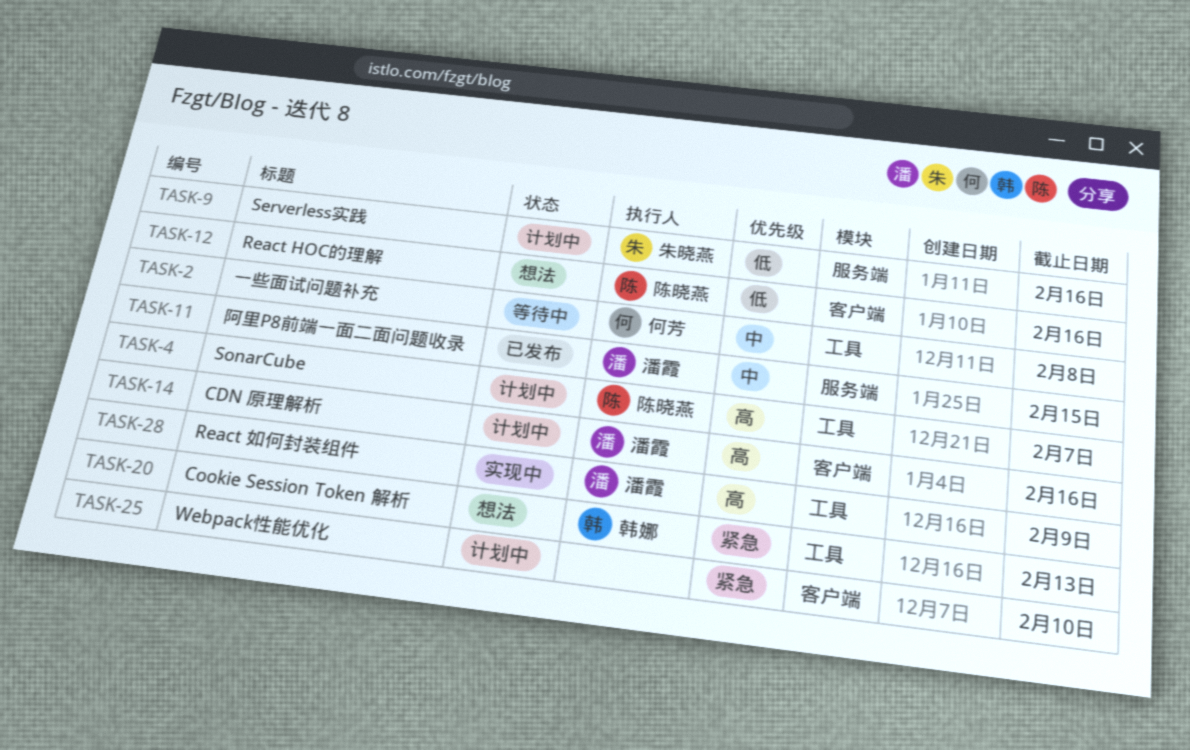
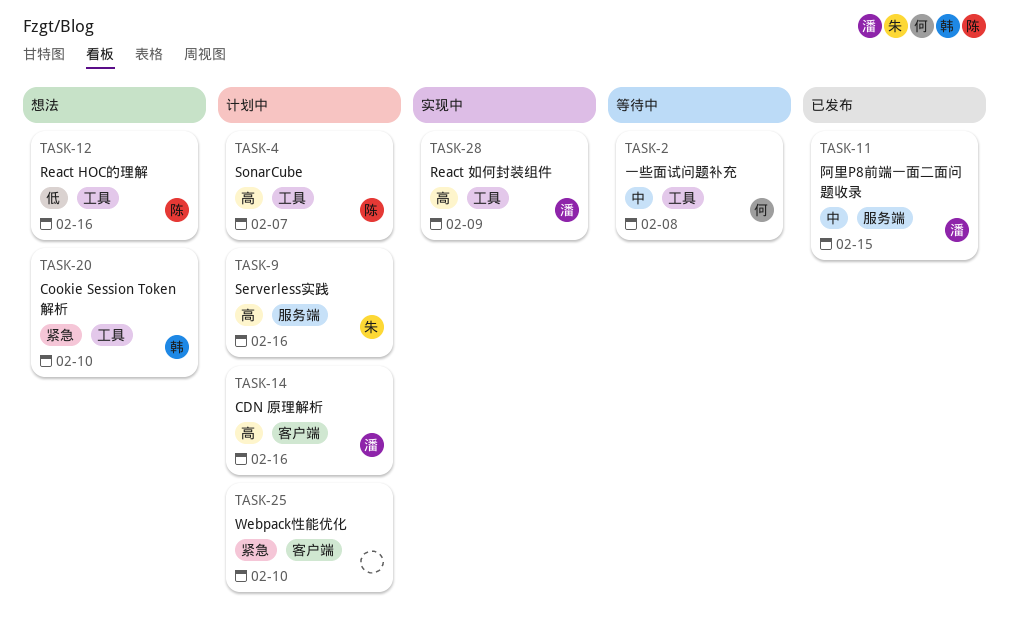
TASK-9, priority: 低 -> 高
TASK-12, label: 客户端 -> 工具
TASK-20, due: Feb 13 -> Feb 10

